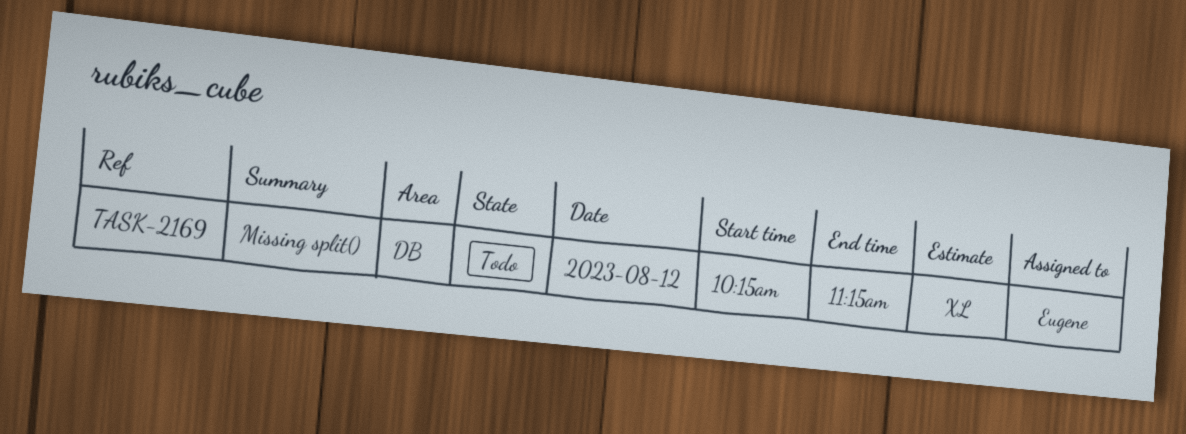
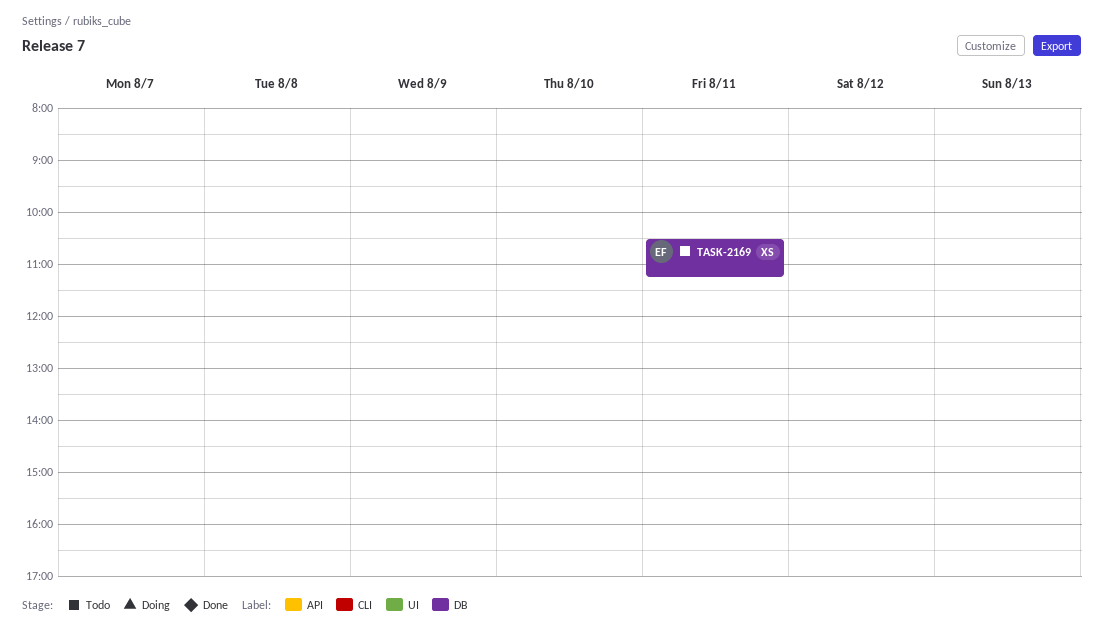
TASK-2169, estimate: XL -> XS
TASK-2169, day: Aug 12 -> Aug 11
TASK-2169, begins: 10:15 -> 10:30

